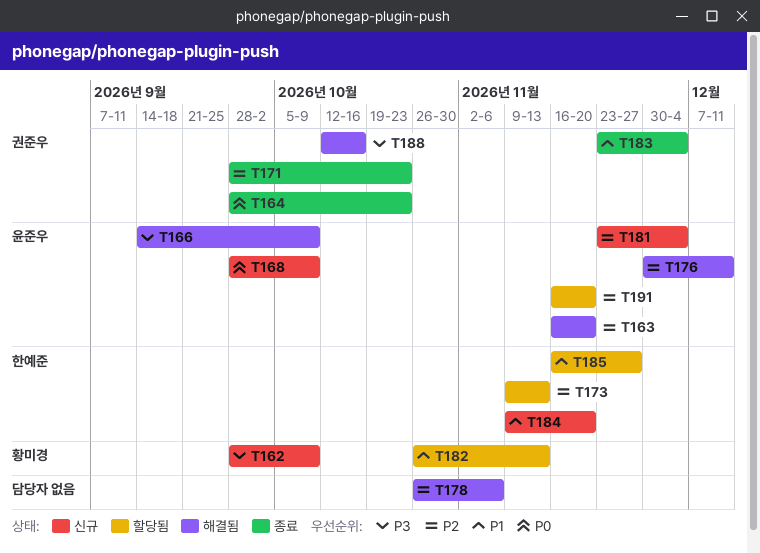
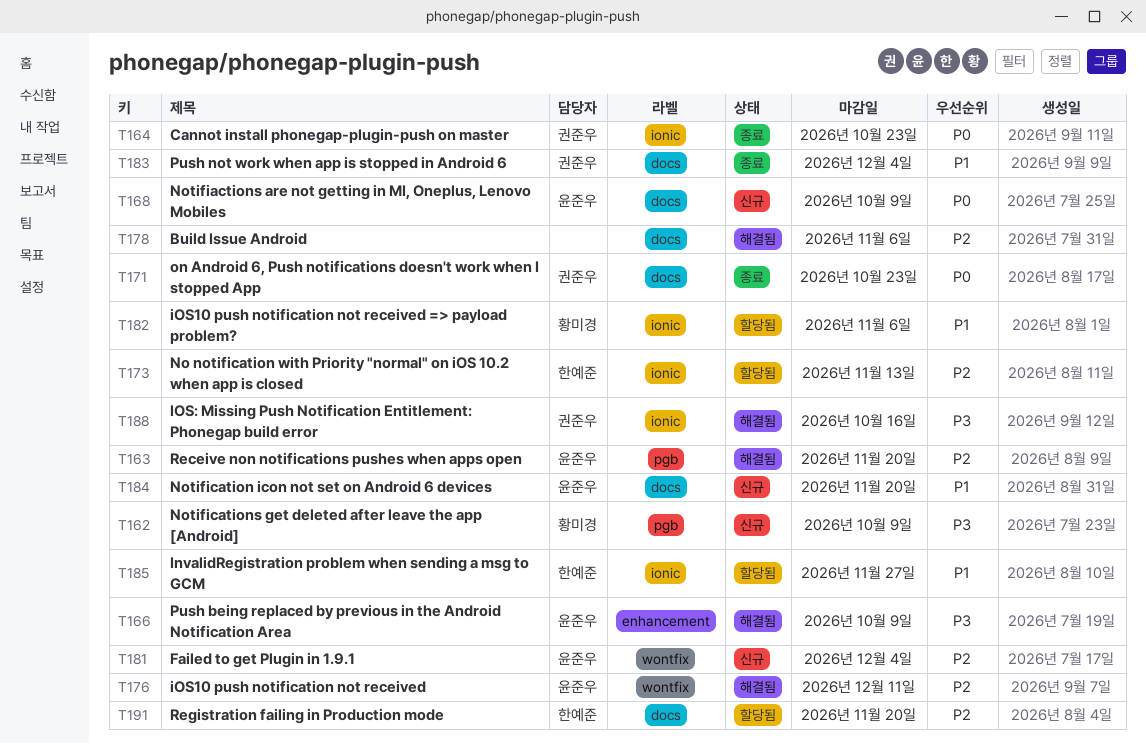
T171, priority: P2 -> P0
T182, due: Nov 13 -> Nov 6
T184, owner: 한예준 -> 윤준우
T191, owner: 윤준우 -> 한예준

